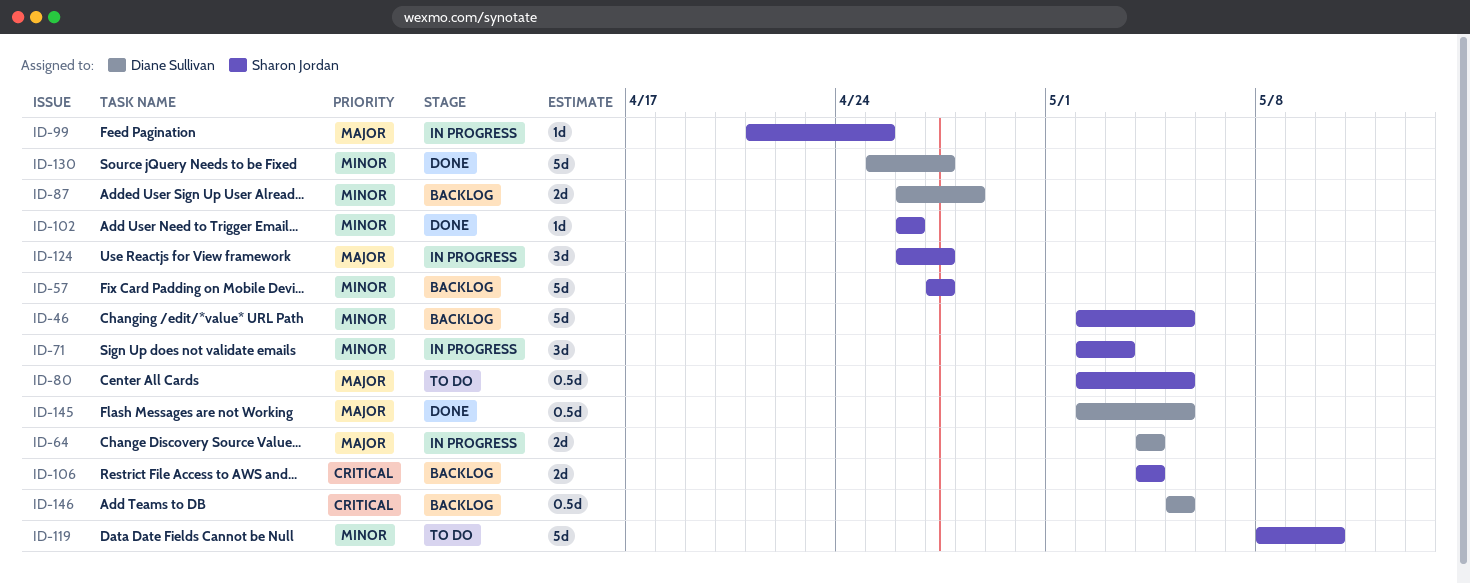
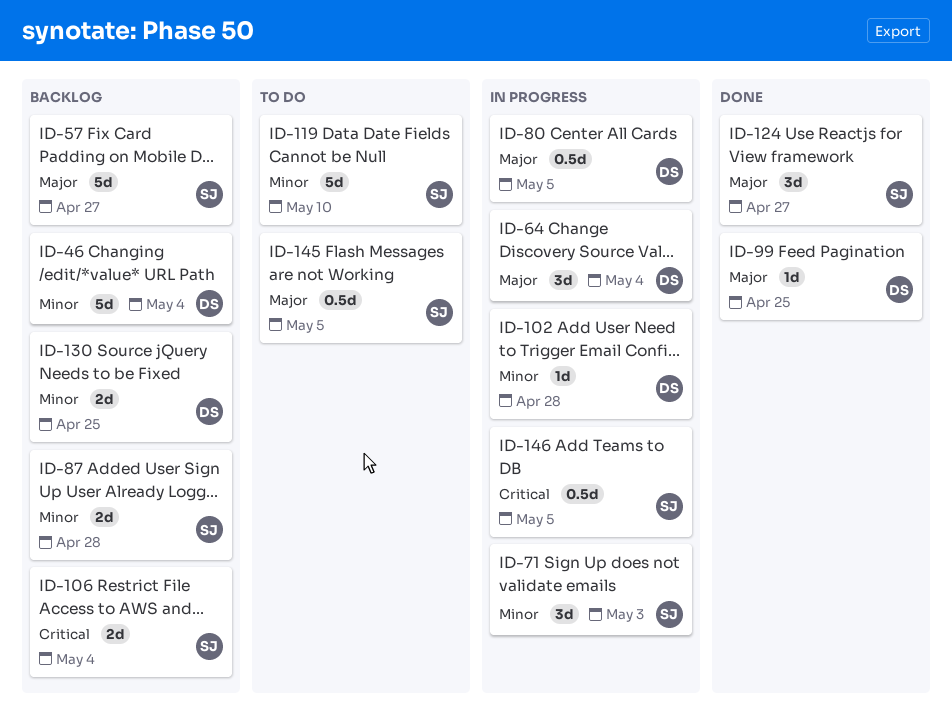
ID-46, owner: Sharon Jordan -> Diane Sullivan
ID-46, due: May 5 -> May 4
ID-57, priority: Minor -> Major
ID-64, estimate: 2d -> 3d
ID-80, status: To do -> In progress
ID-80, owner: Sharon Jordan -> Diane Sullivan
ID-87, owner: Diane Sullivan -> Sharon Jordan
ID-99, status: In progress -> Done
ID-99, owner: Sharon Jordan -> Diane Sullivan
ID-102, status: Done -> In progress
ID-102, owner: Sharon Jordan -> Diane Sullivan
ID-102, due: Apr 26 -> Apr 28
ID-124, status: In progress -> Done
ID-130, status: Done -> Backlog
ID-130, estimate: 5d -> 2d
ID-130, due: Apr 27 -> Apr 25
ID-145, status: Done -> To do
ID-145, owner: Diane Sullivan -> Sharon Jordan
ID-146, status: Backlog -> In progress
ID-146, owner: Diane Sullivan -> Sharon Jordan

